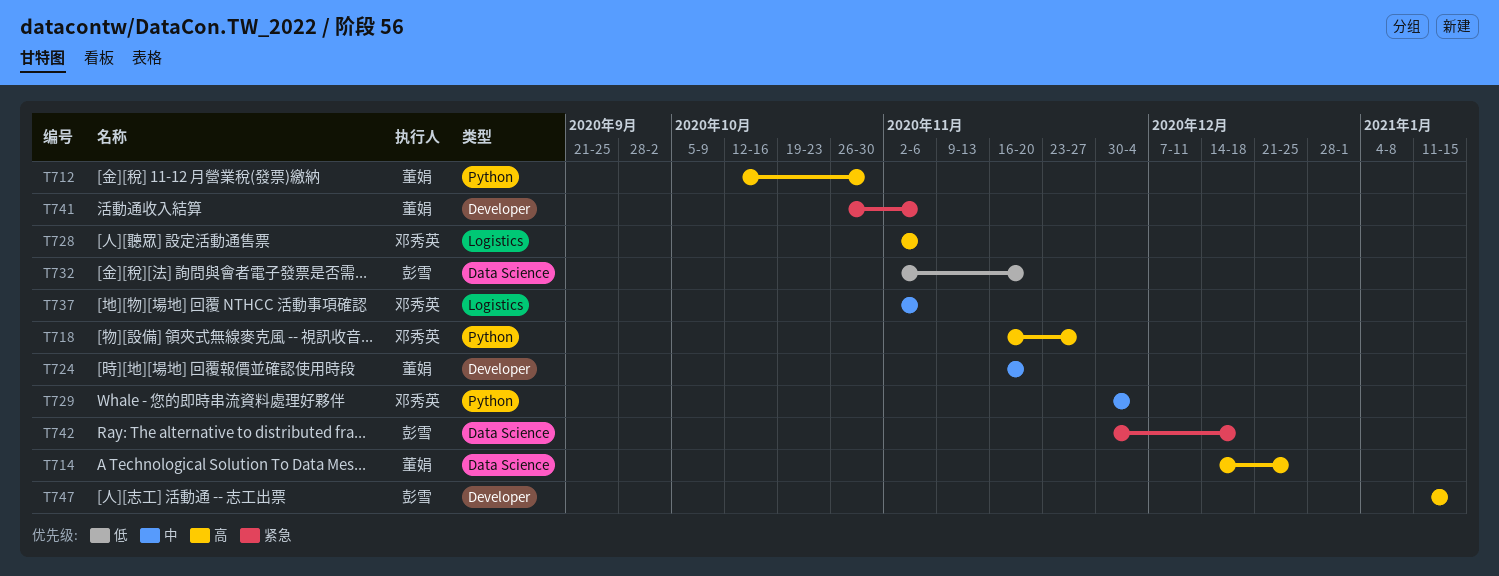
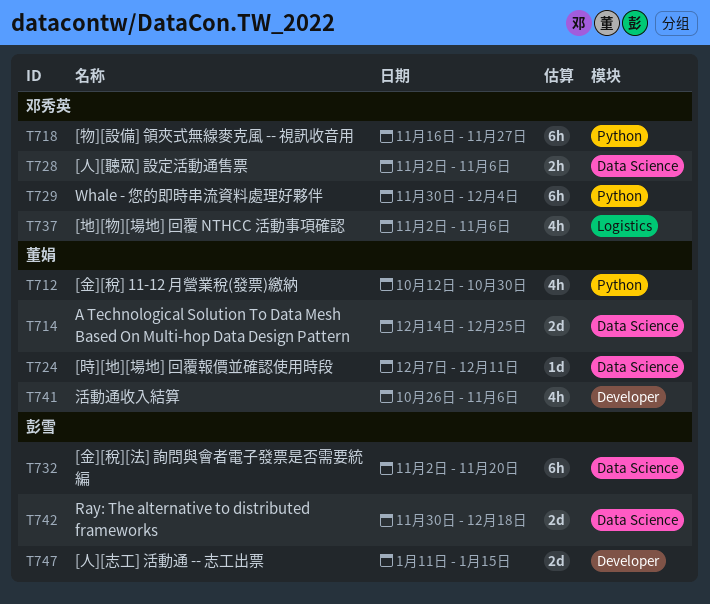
T724, label: Developer -> Data Science
T724, start: Nov 16 -> Dec 7
T724, due: Nov 20 -> Dec 11
T728, label: Logistics -> Data Science

